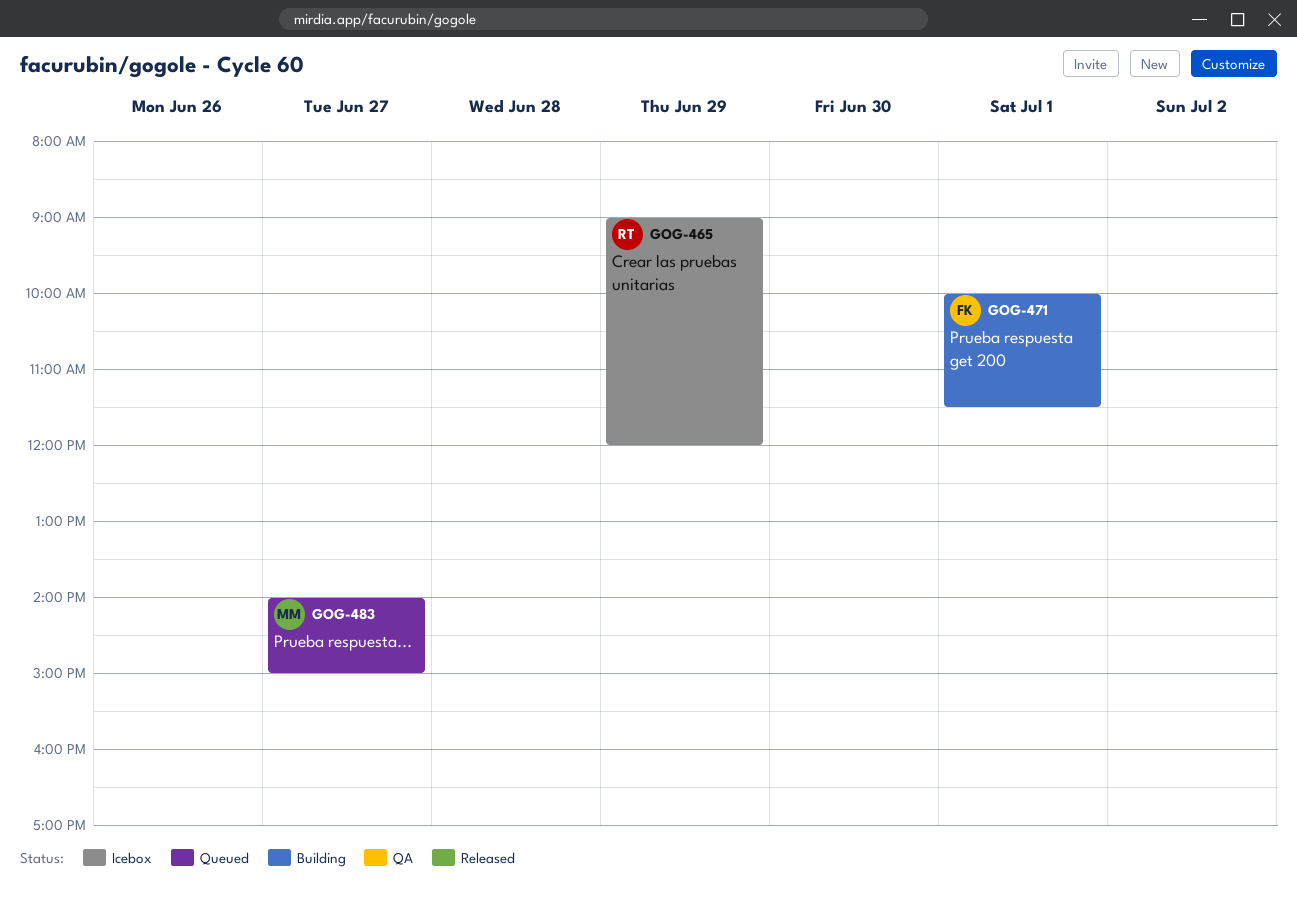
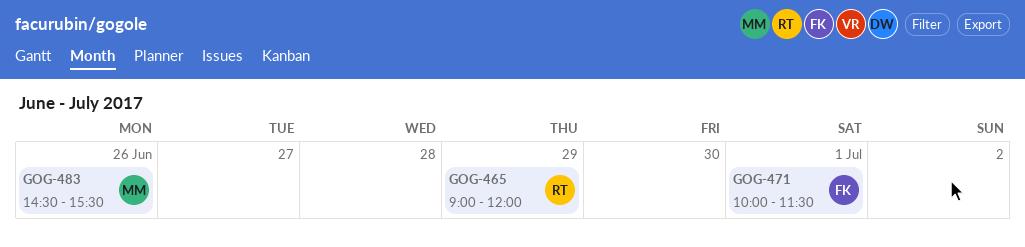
GOG-483, day: Jun 27 -> Jun 26
GOG-483, begins: 14:00 -> 14:30
GOG-483, ends: 15:00 -> 15:30

